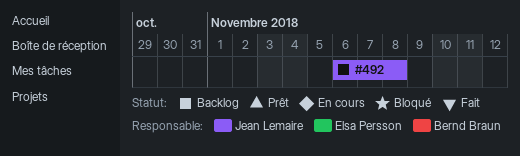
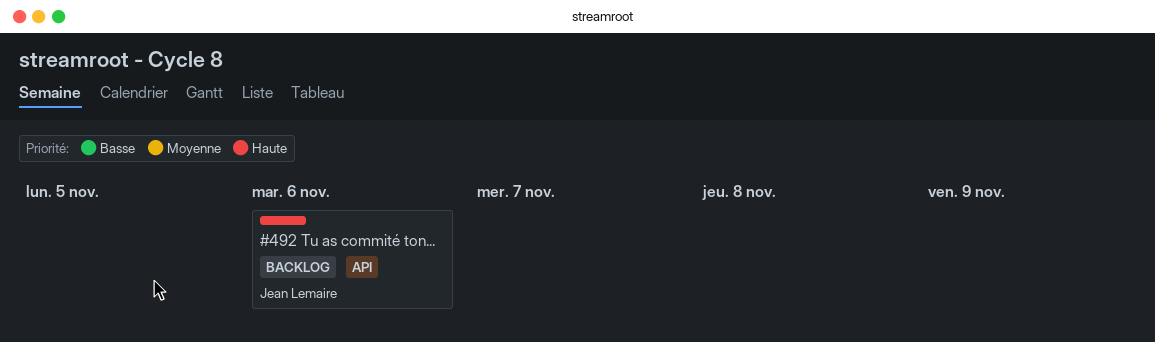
#492, due: Nov 8 -> Nov 6

